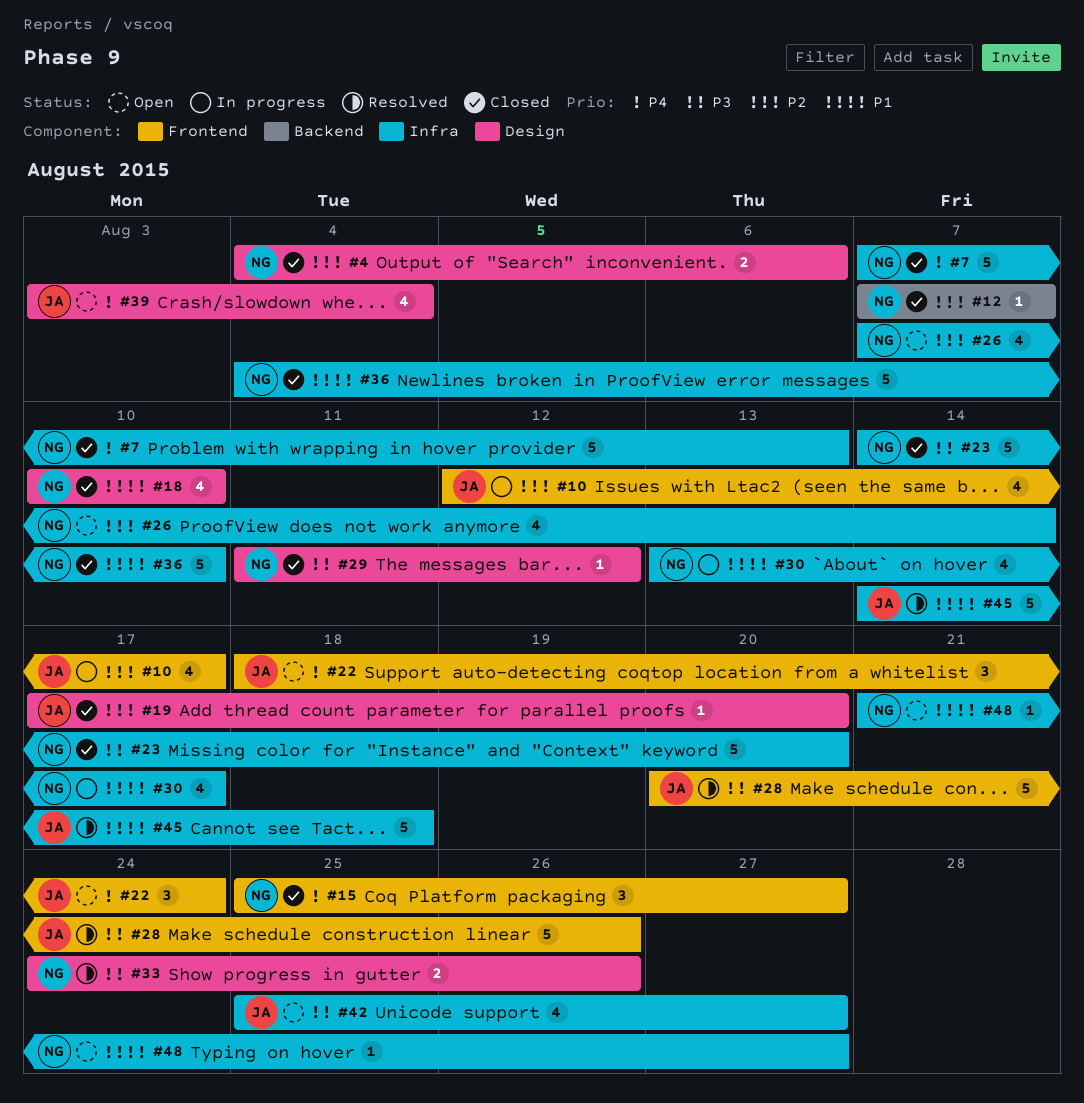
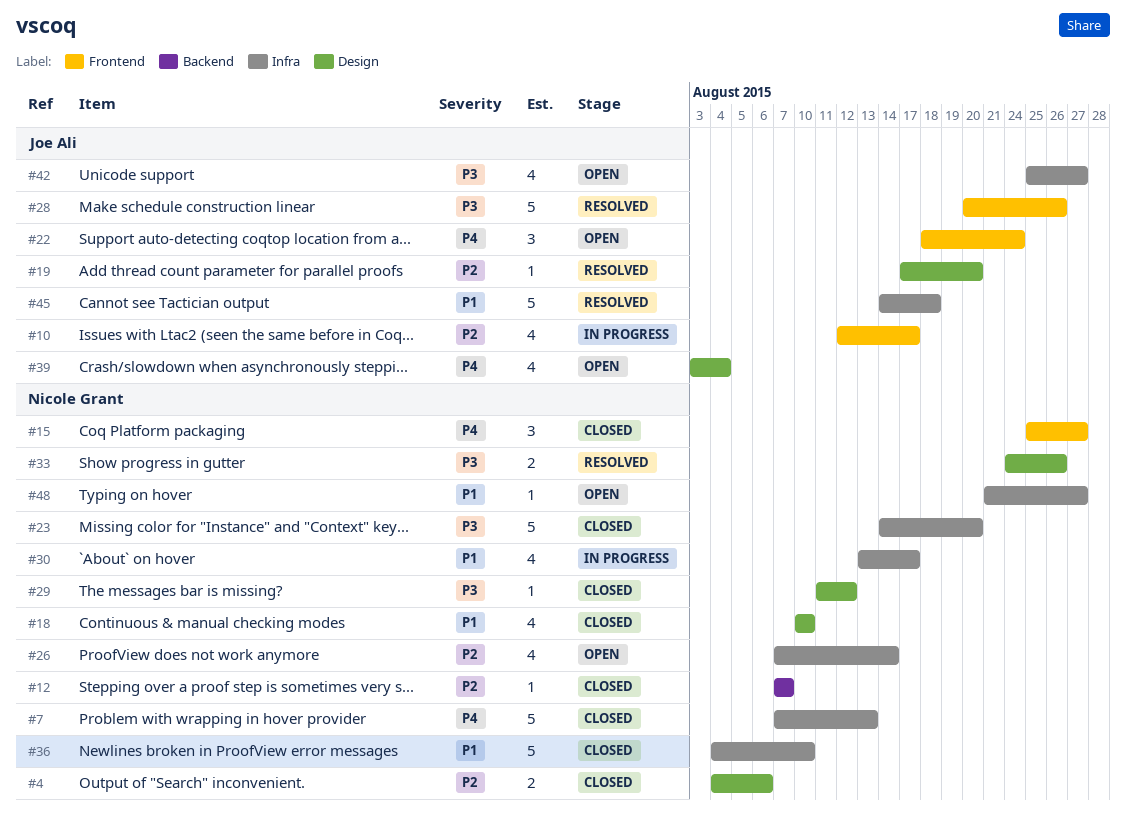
#19, status: Closed -> Resolved

